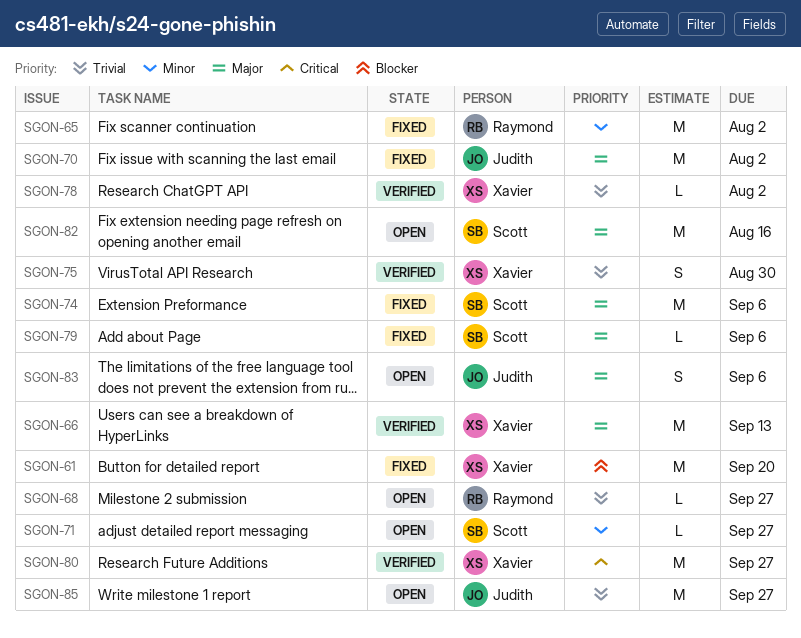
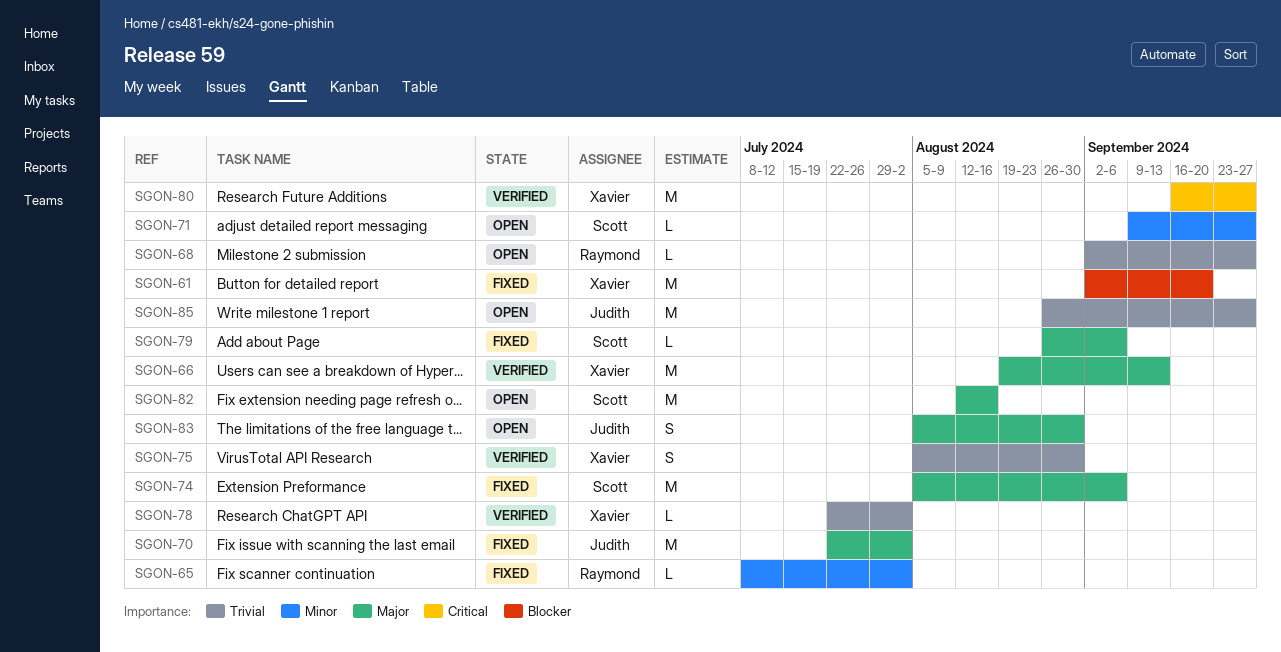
SGON-65, estimate: M -> L
SGON-83, due: Sep 6 -> Aug 30

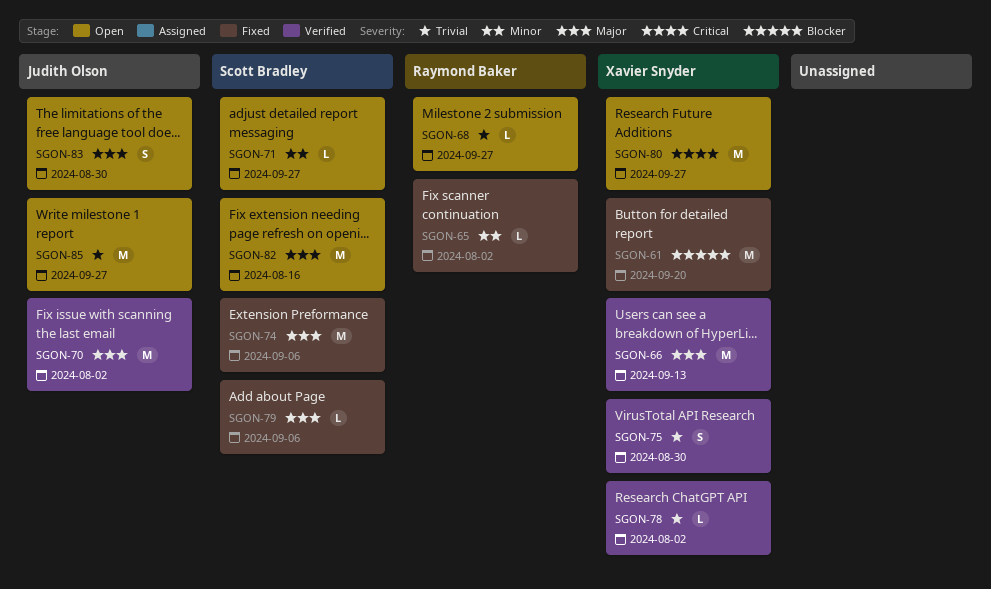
SGON-70, status: Fixed -> Verified
SGON-80, status: Verified -> Open

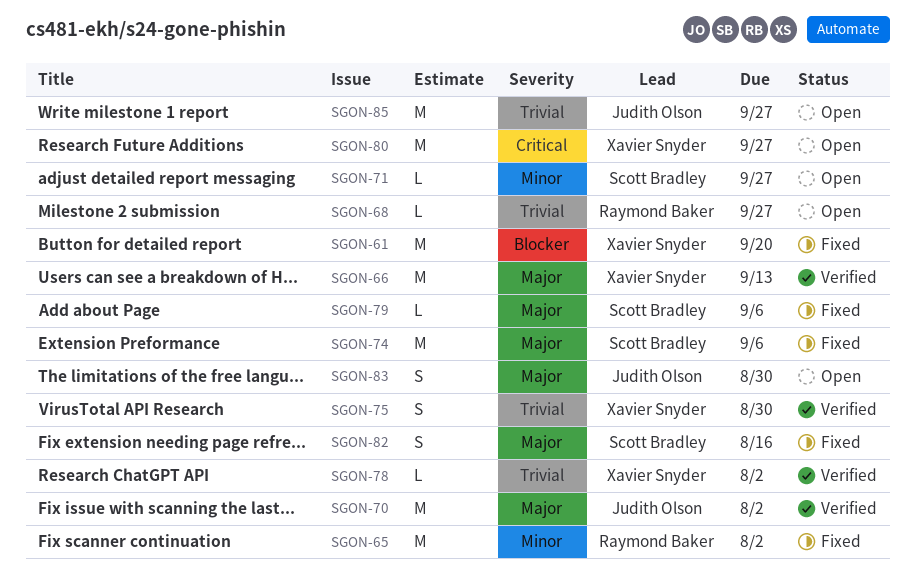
SGON-65, estimate: L -> M
SGON-82, status: Open -> Fixed
SGON-82, estimate: M -> S

